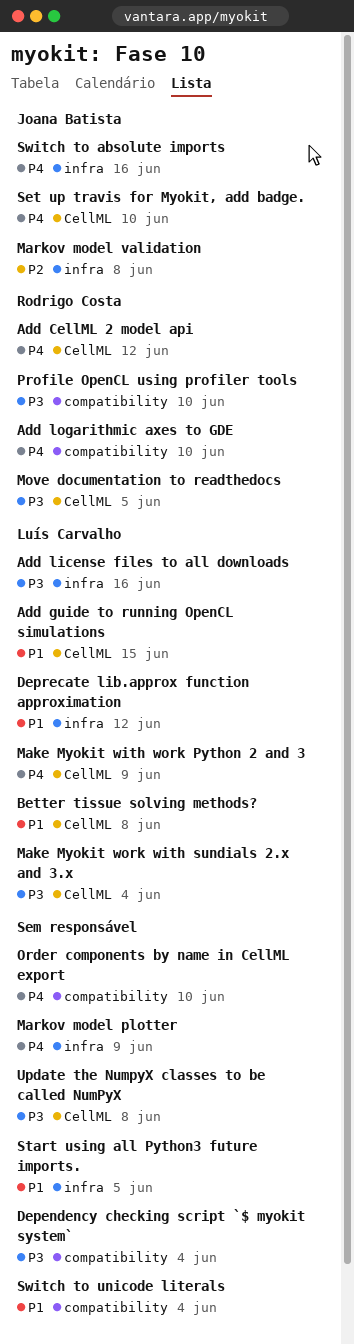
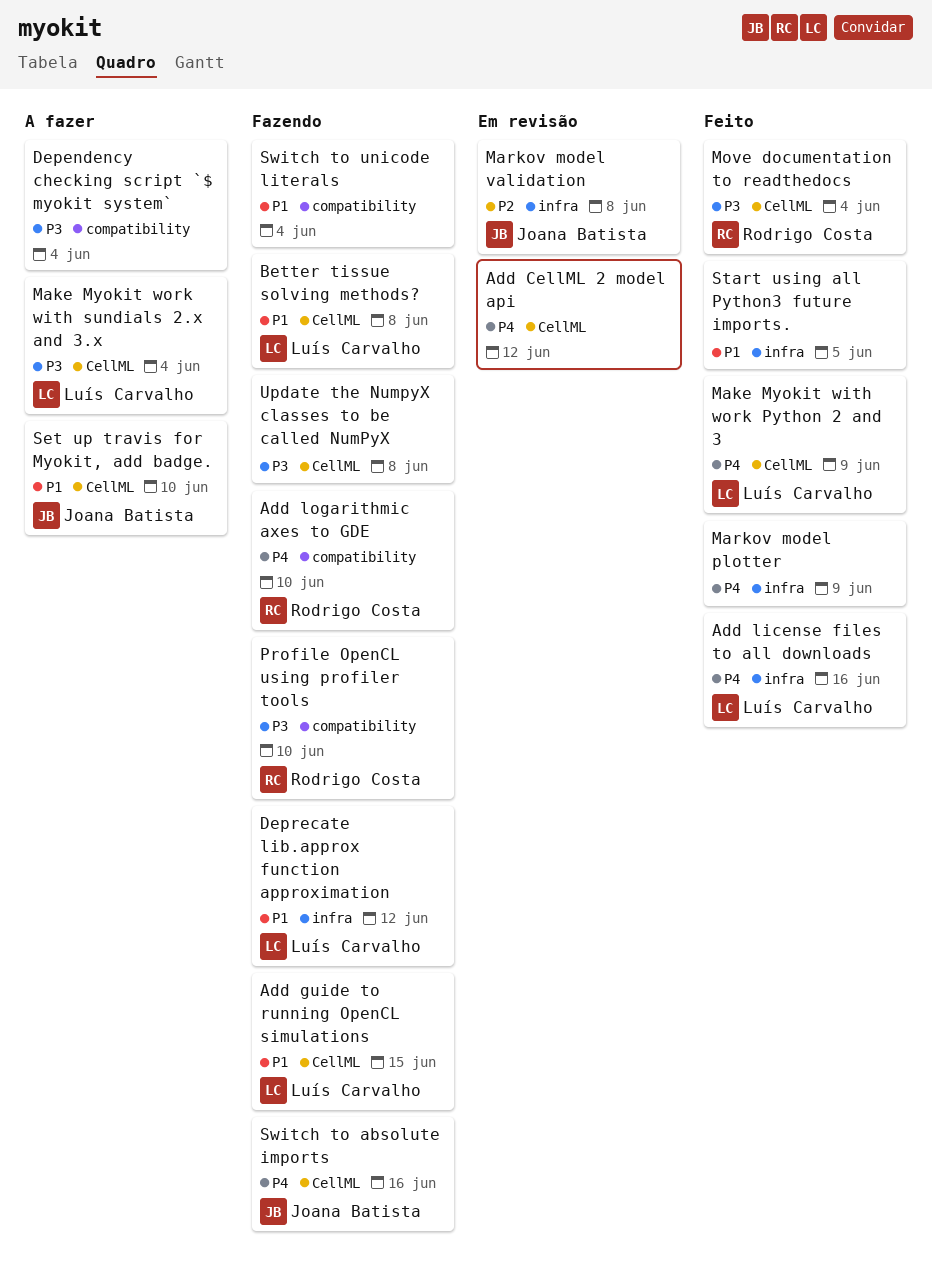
Add CellML 2 model api, owner: Rodrigo Costa -> none
Add license files to all downloads, priority: P3 -> P4
Move documentation to readthedocs, due: Jun 5 -> Jun 4
Order components by name in CellML export: present -> none
Set up travis for Myokit, add badge., priority: P4 -> P1
Switch to absolute imports, label: infra -> CellML

